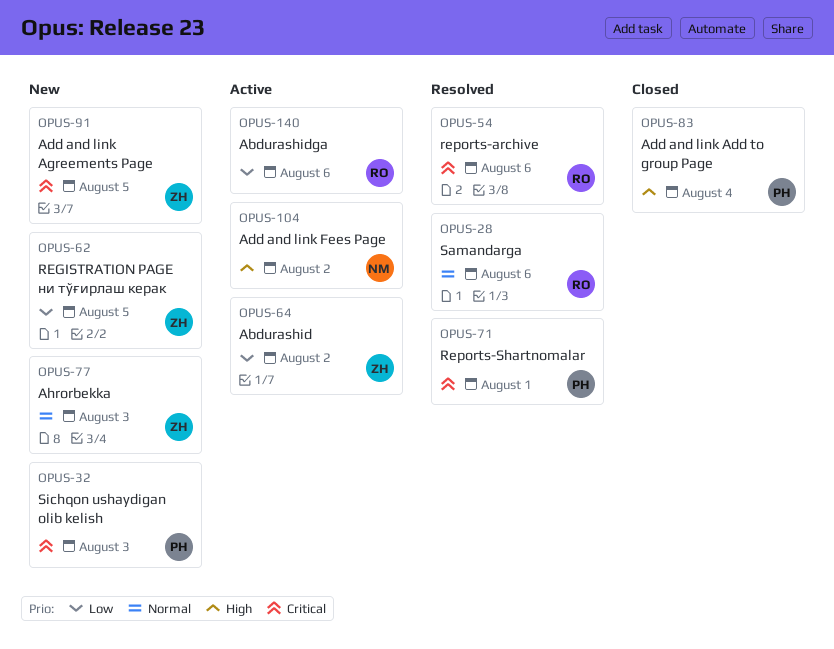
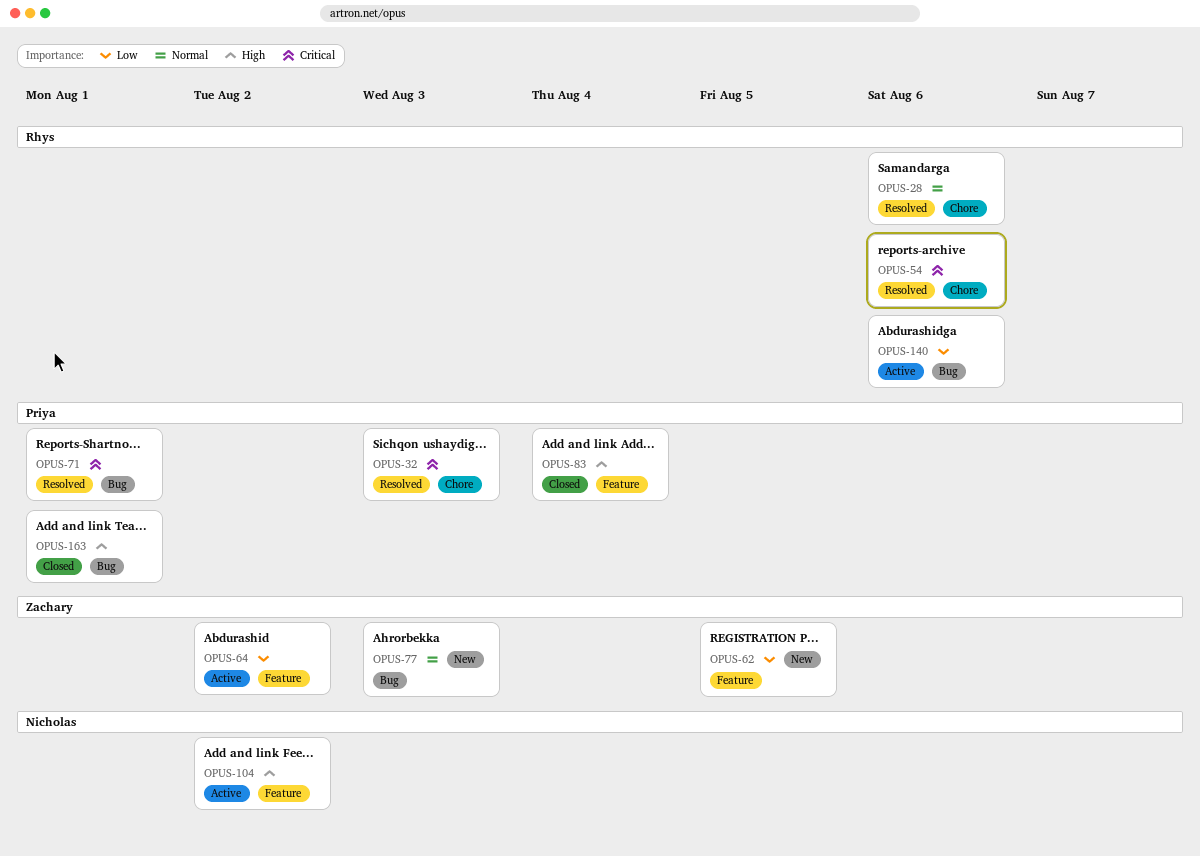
OPUS-32, status: New -> Resolved
OPUS-91: present -> none
OPUS-163: none -> present

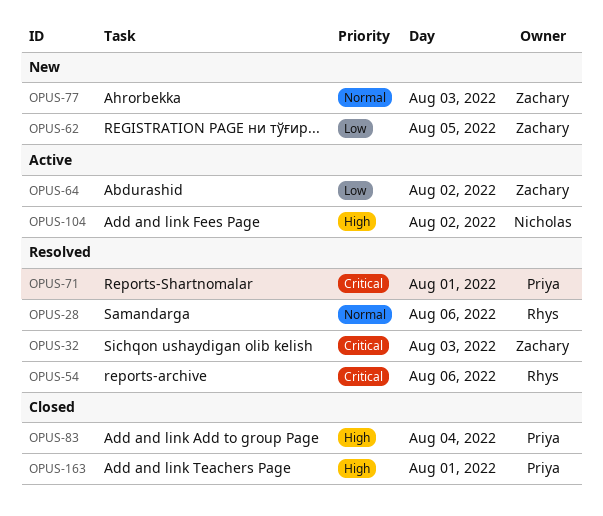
OPUS-32, owner: Priya -> Zachary
OPUS-140: present -> none

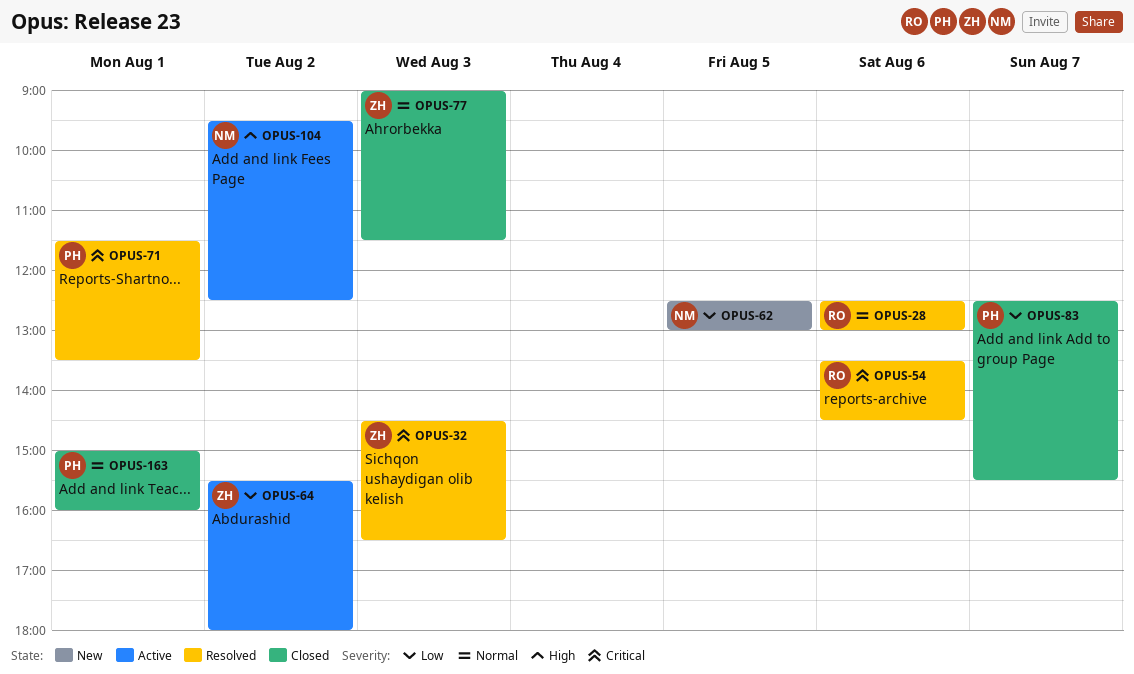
OPUS-62, owner: Zachary -> Nicholas
OPUS-77, status: New -> Closed
OPUS-83, priority: High -> Low
OPUS-83, day: Aug 4 -> Aug 7
OPUS-163, priority: High -> Normal

